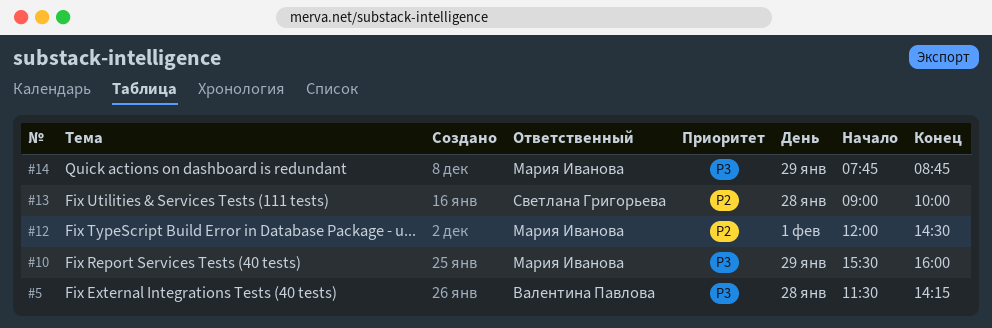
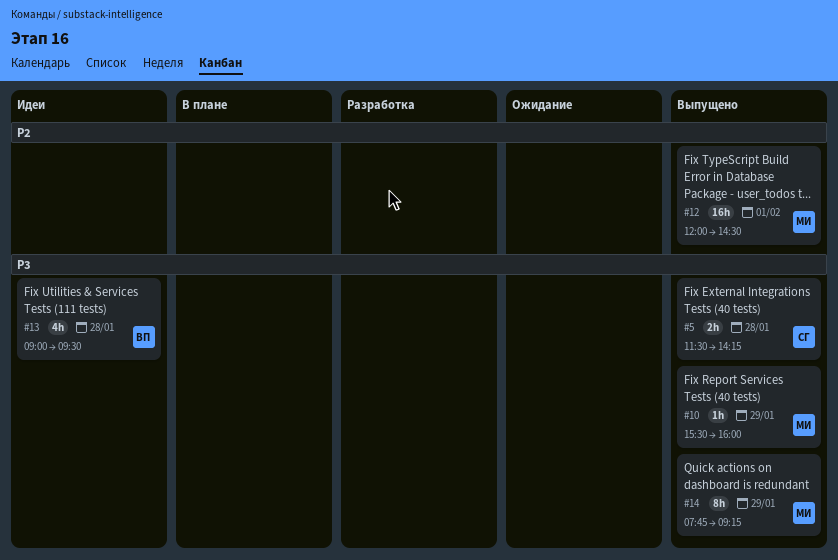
#5, owner: Валентина Павлова -> Светлана Григорьева
#13, owner: Светлана Григорьева -> Валентина Павлова
#13, priority: P2 -> P3
#13, ends: 10:00 -> 09:30
#14, ends: 08:45 -> 09:15

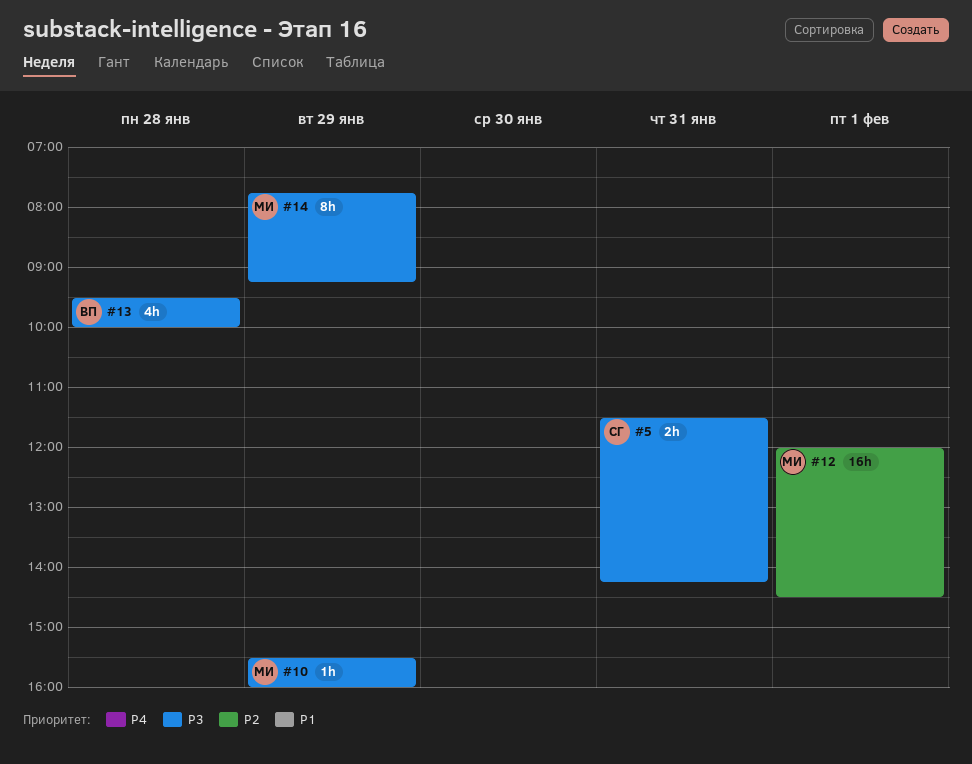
#5, day: Jan 28 -> Jan 31
#13, begins: 09:00 -> 09:30
#13, ends: 09:30 -> 10:00

